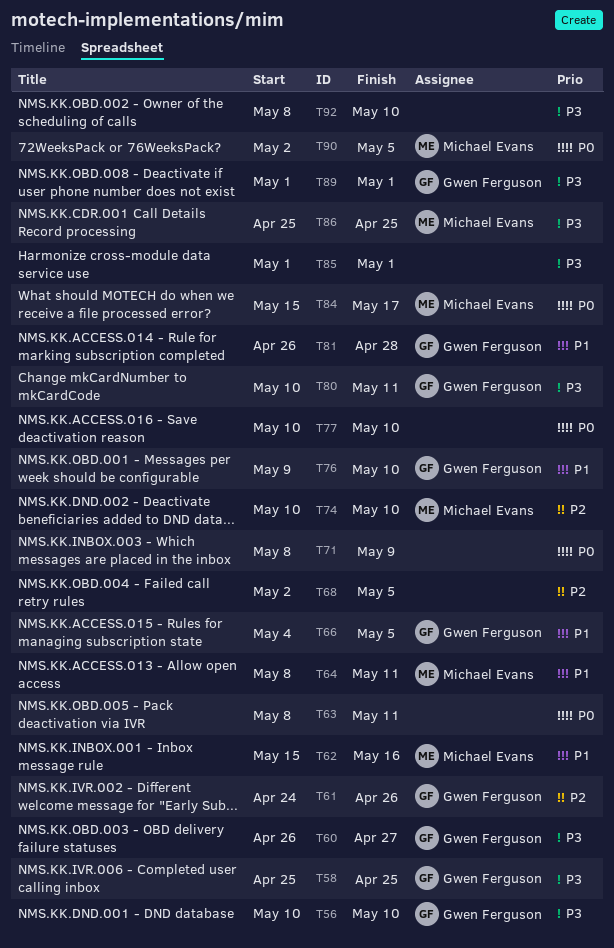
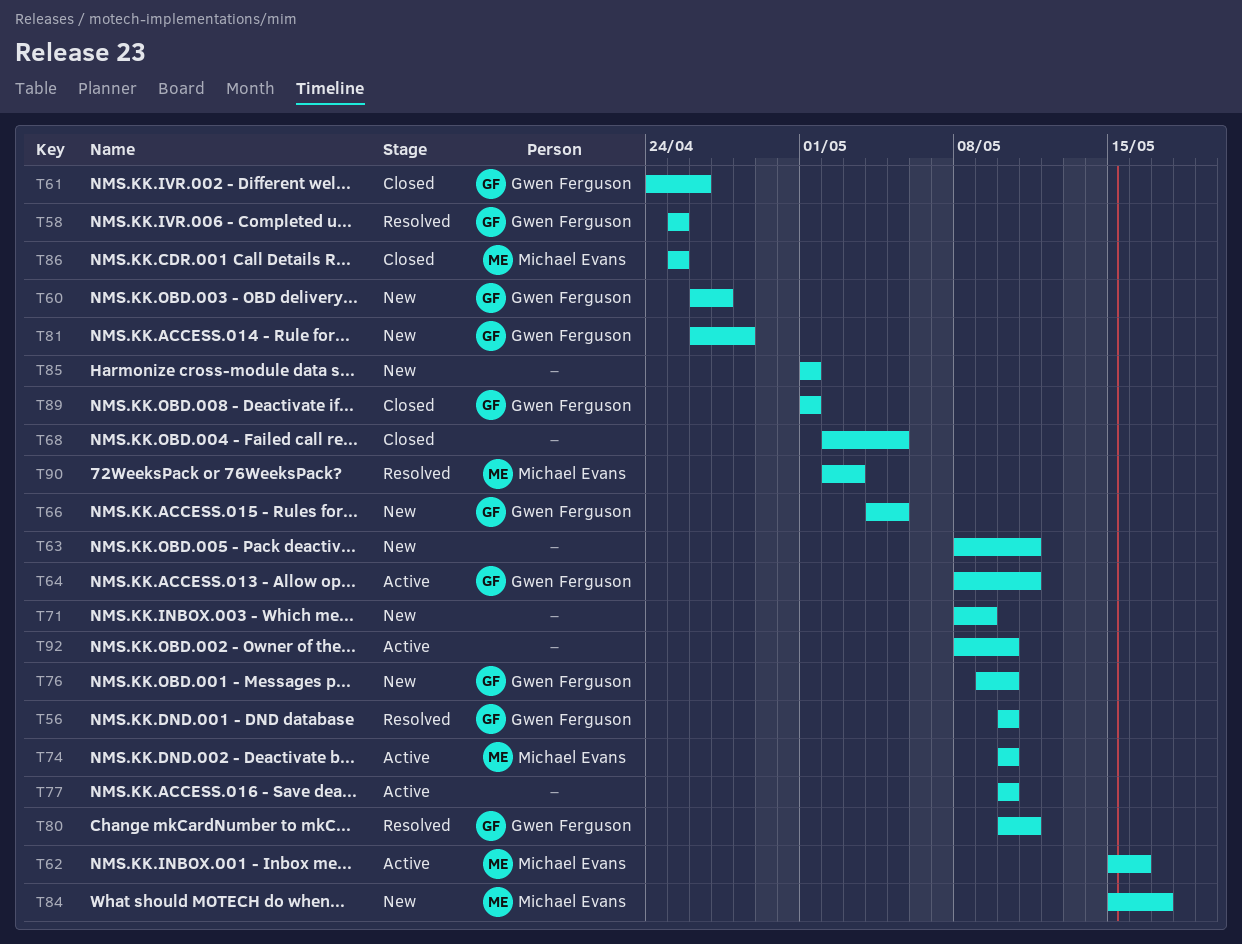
T64, owner: Michael Evans -> Gwen Ferguson
T90, due: May 5 -> May 3

